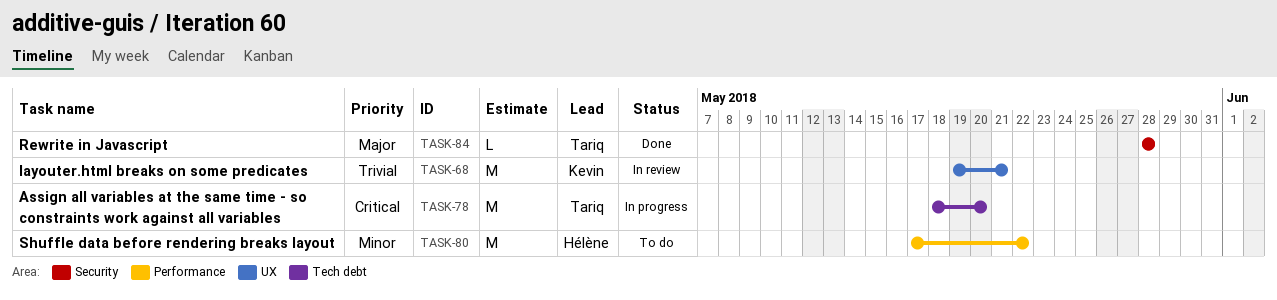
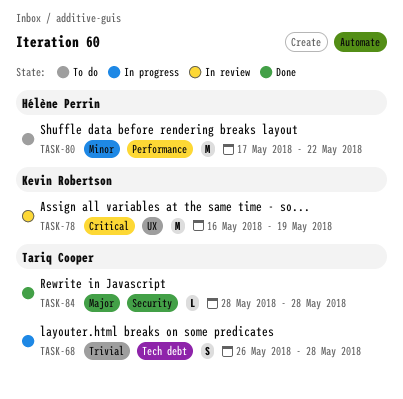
TASK-68, status: In review -> In progress
TASK-68, owner: Kevin Robertson -> Tariq Cooper
TASK-68, label: UX -> Tech debt
TASK-68, estimate: M -> S
TASK-68, start: May 19 -> May 26
TASK-68, due: May 21 -> May 28
TASK-78, status: In progress -> In review
TASK-78, owner: Tariq Cooper -> Kevin Robertson
TASK-78, label: Tech debt -> UX
TASK-78, start: May 18 -> May 16
TASK-78, due: May 20 -> May 19

